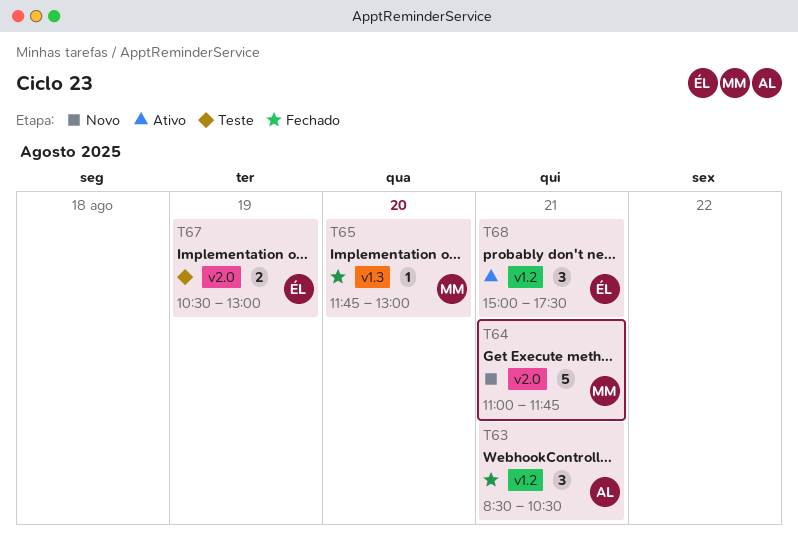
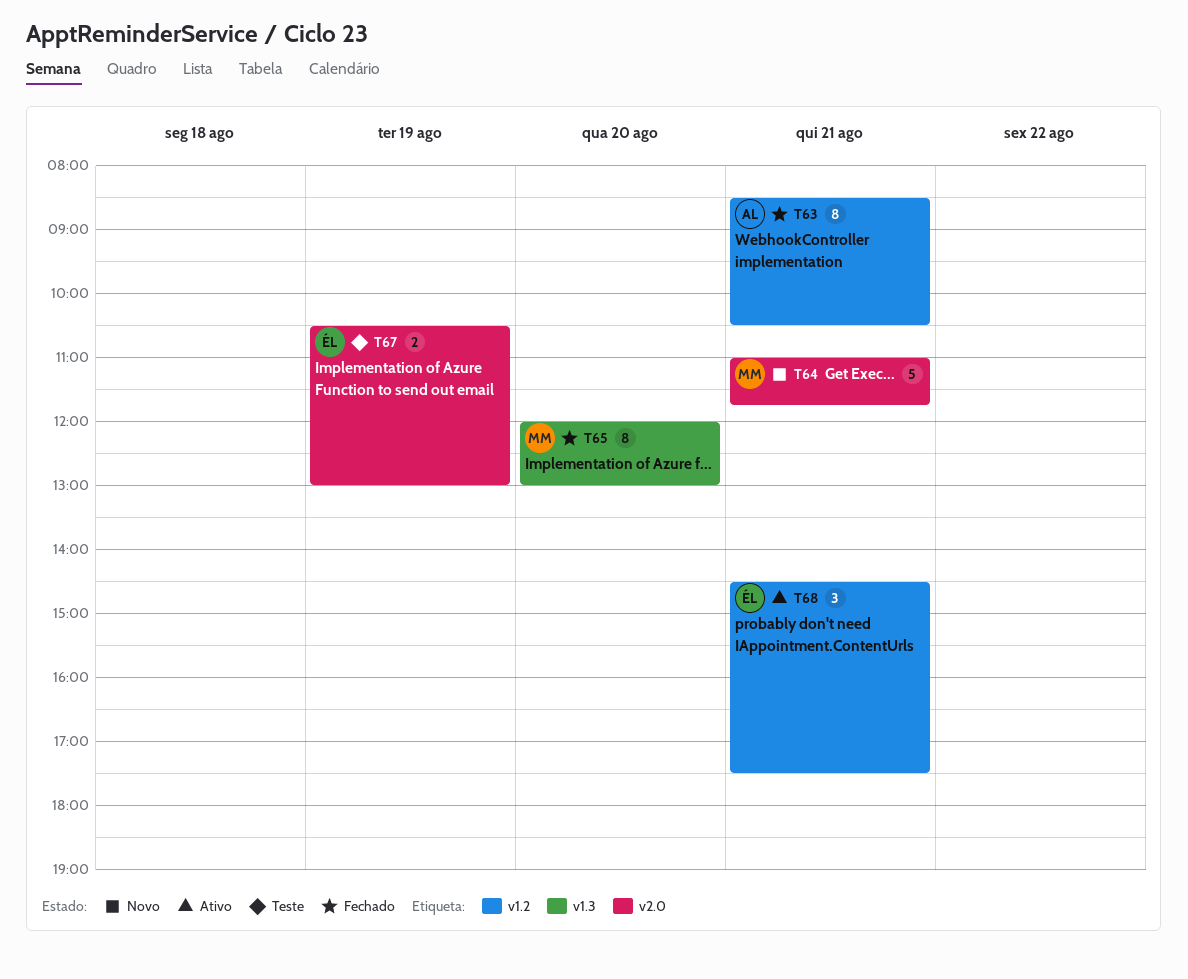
T63, estimate: 3 -> 8
T65, estimate: 1 -> 8
T65, begins: 11:45 -> 12:00
T68, begins: 15:00 -> 14:30

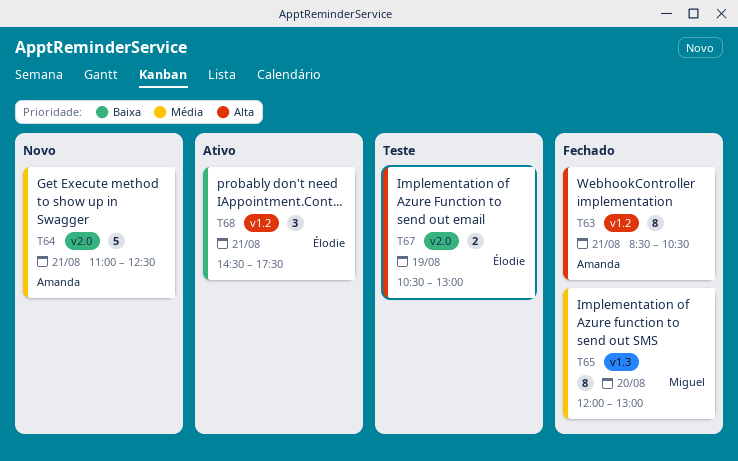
T64, owner: Miguel -> Amanda
T64, ends: 11:45 -> 12:30

